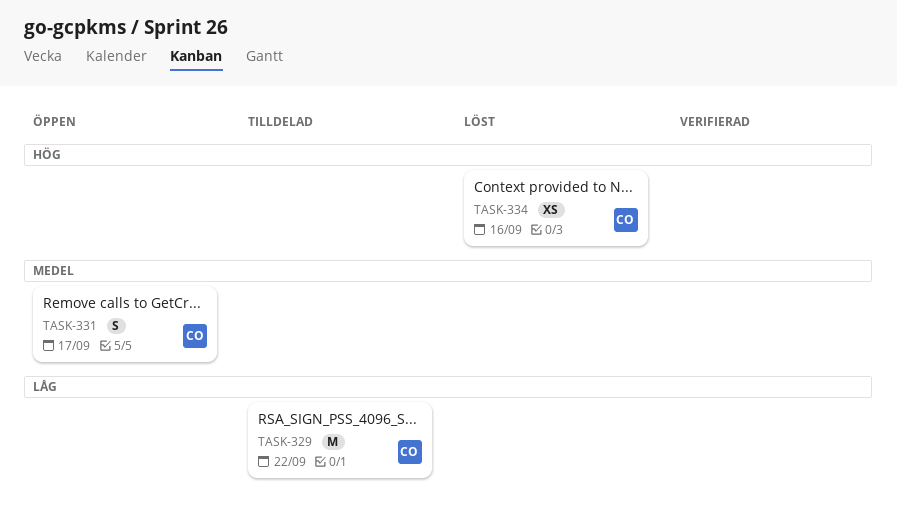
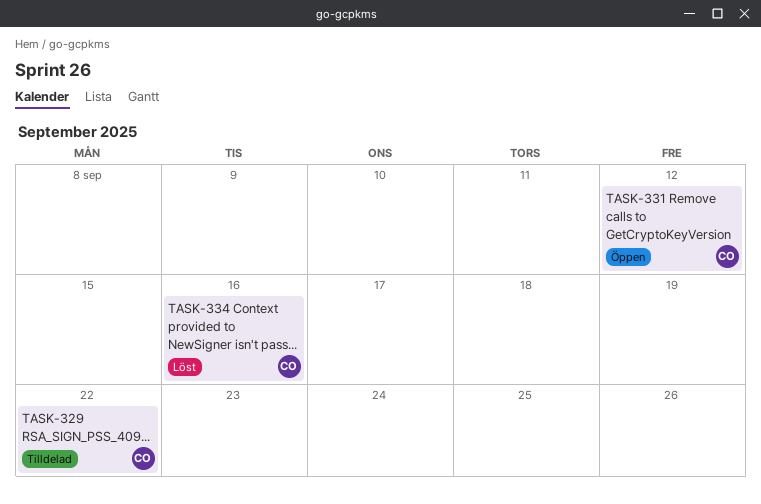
TASK-331, due: Sep 17 -> Sep 12

